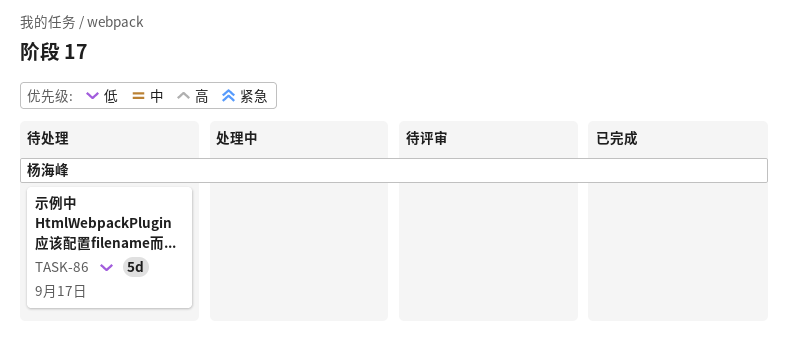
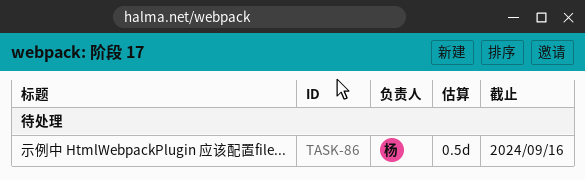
TASK-86, estimate: 5d -> 0.5d
TASK-86, due: Sep 17 -> Sep 16

